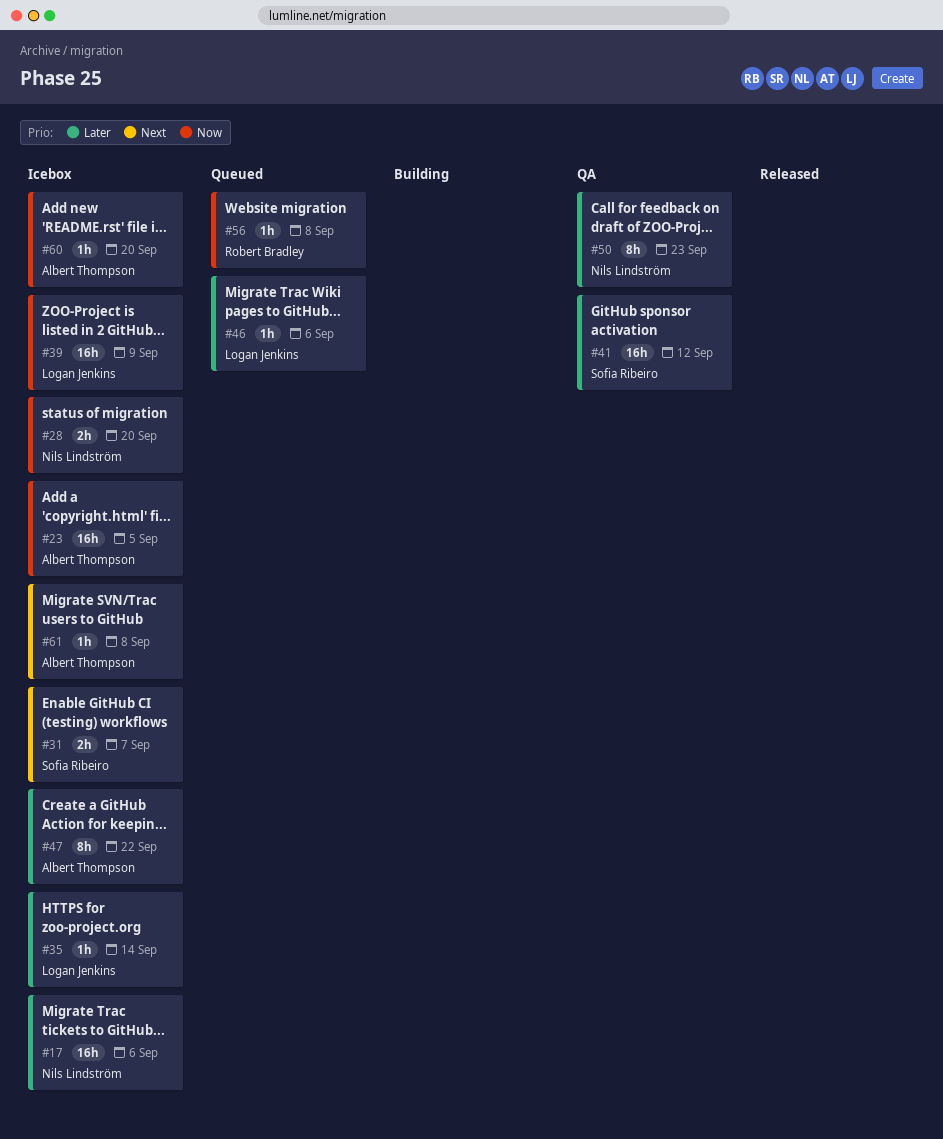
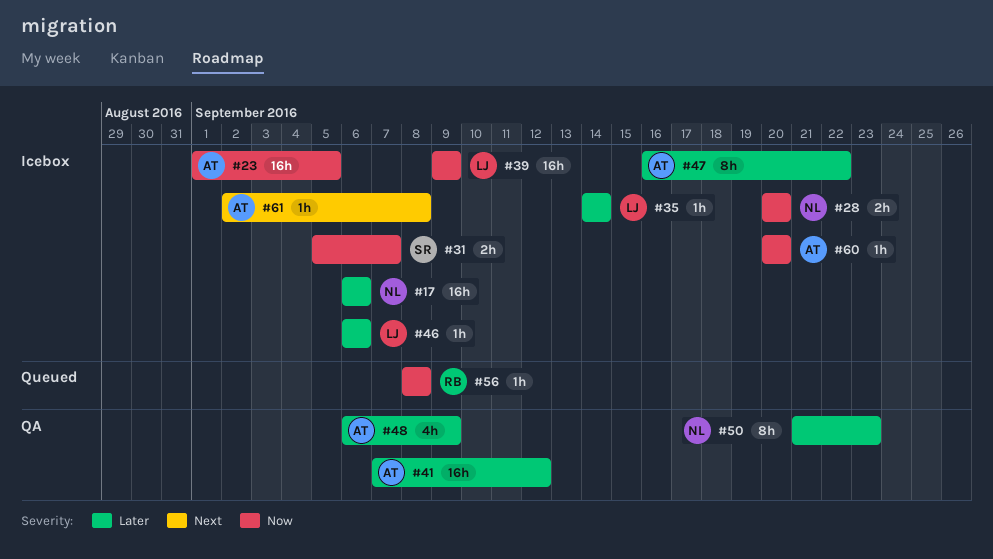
#31, priority: Next -> Now
#41, owner: Sofia Ribeiro -> Albert Thompson
#46, status: Queued -> Icebox
#48: none -> present

